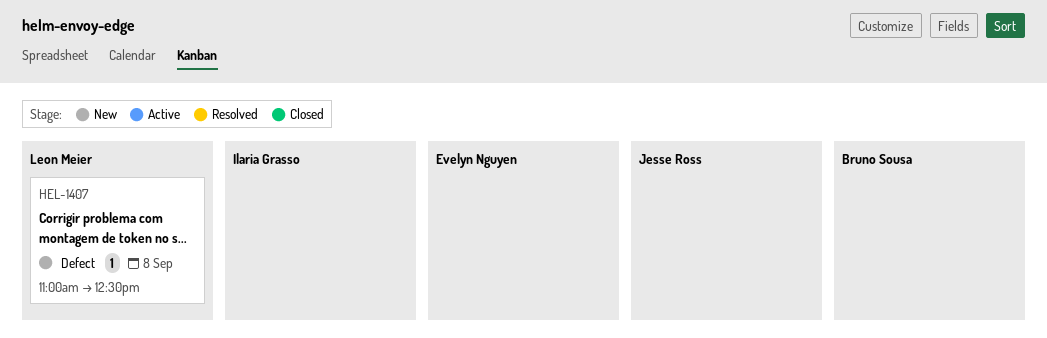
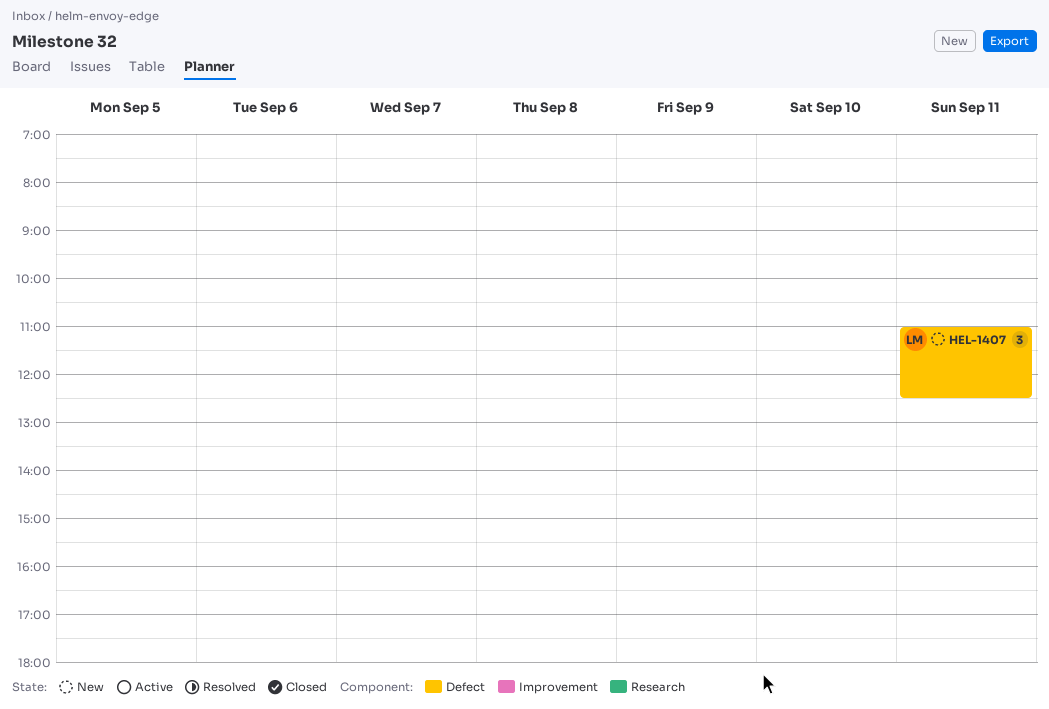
HEL-1407, estimate: 1 -> 3
HEL-1407, day: Sep 8 -> Sep 11

